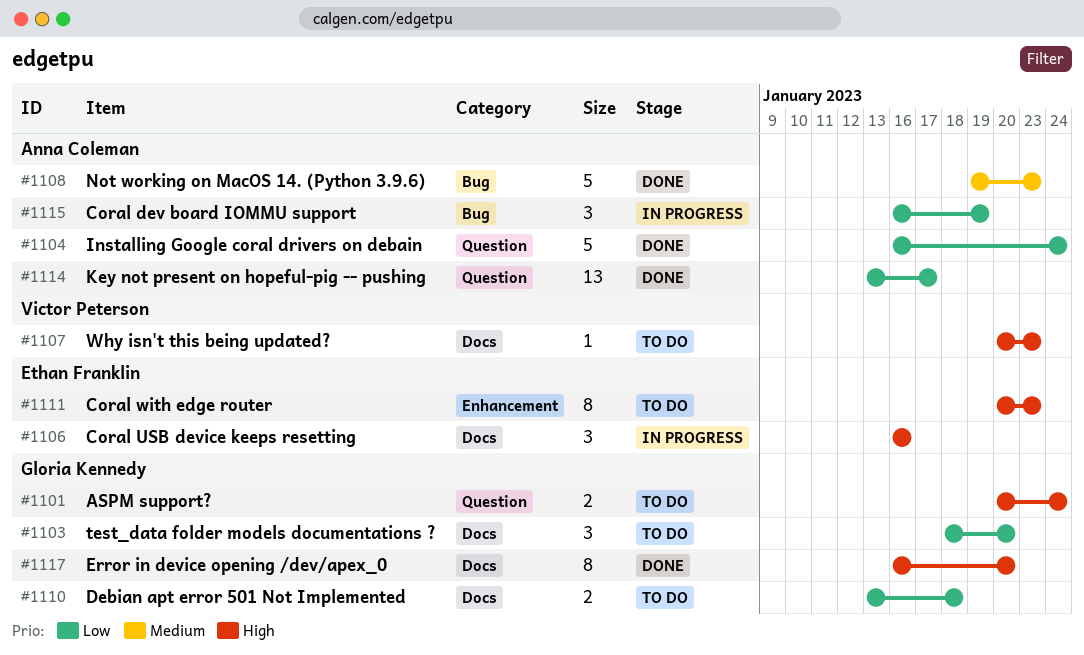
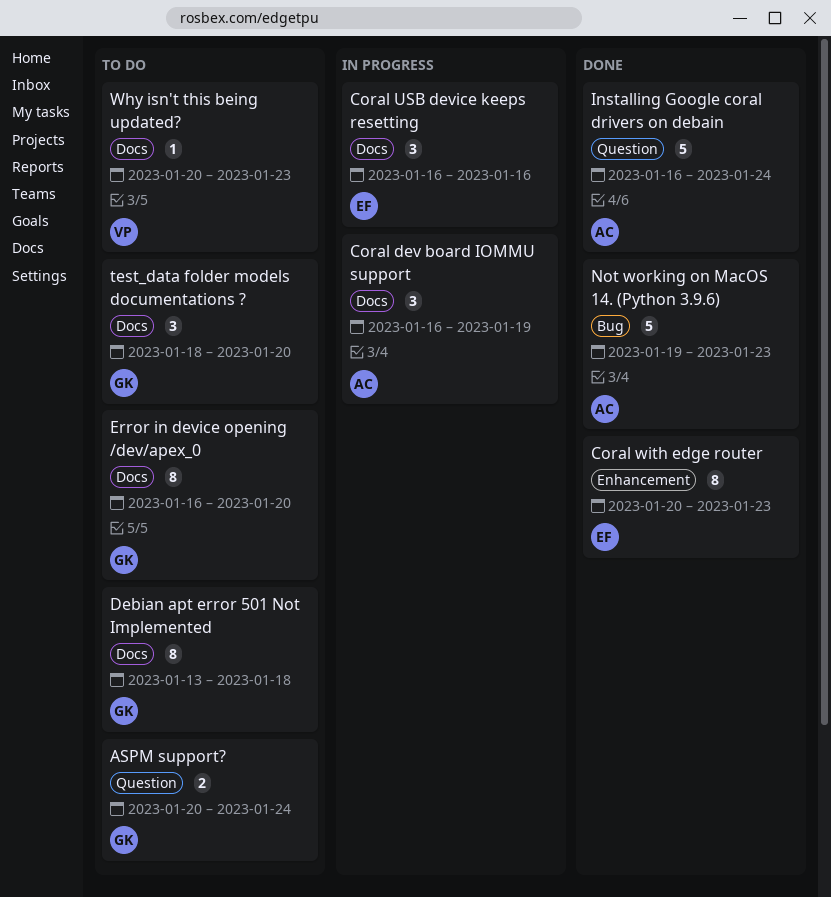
Coral dev board IOMMU support, label: Bug -> Docs
Coral with edge router, status: To do -> Done
Debian apt error 501 Not Implemented, estimate: 2 -> 8
Error in device opening /dev/apex_0, status: Done -> To do
Key not present on hopeful-pig -- pushing: present -> none

